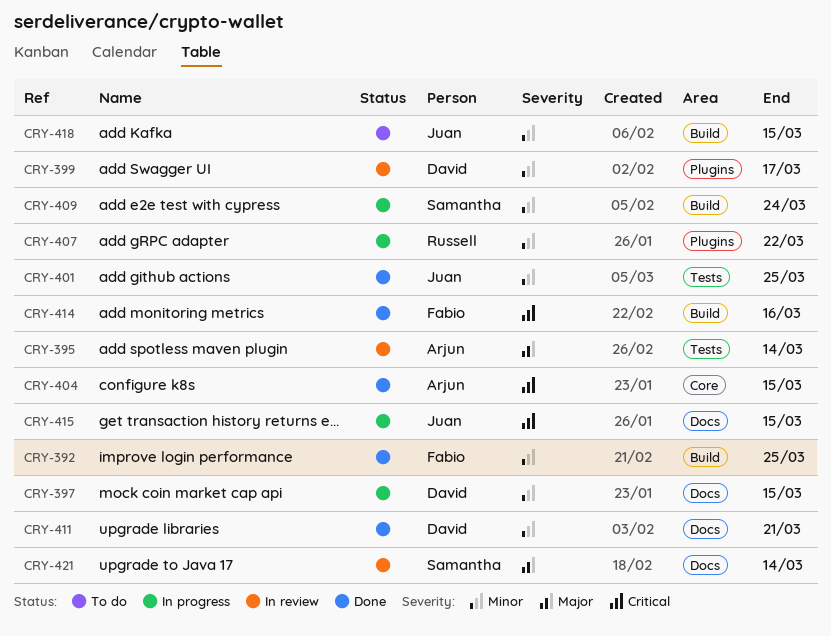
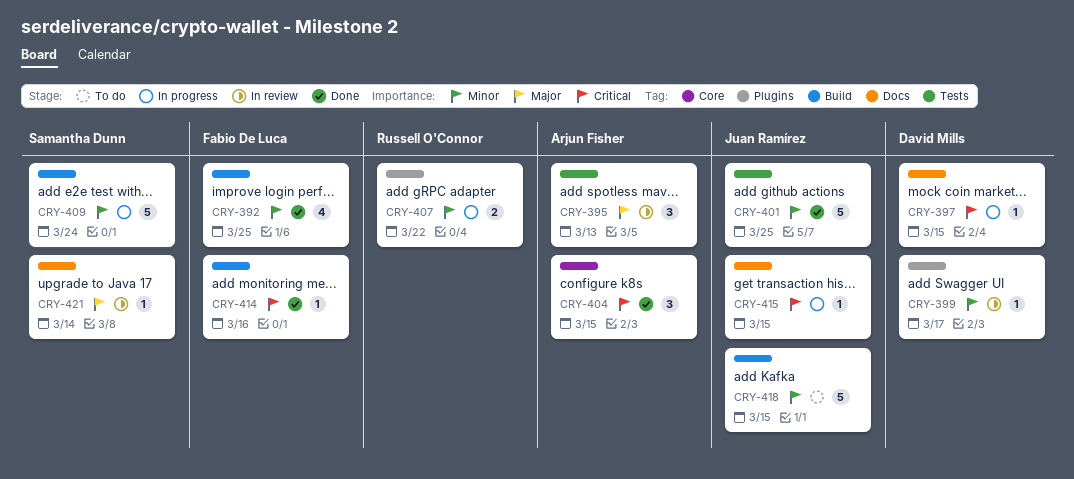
CRY-395, due: Mar 14 -> Mar 13
CRY-397, priority: Minor -> Critical
CRY-411: present -> none

